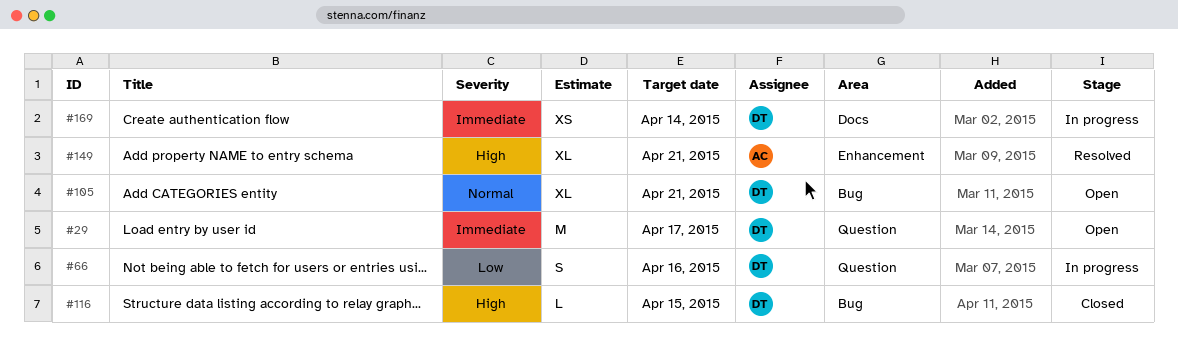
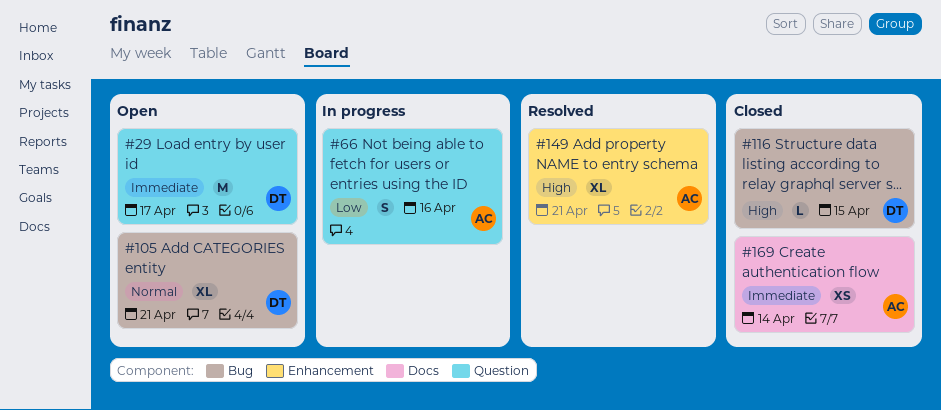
#66, owner: DT -> AC
#169, status: In progress -> Closed
#169, owner: DT -> AC

